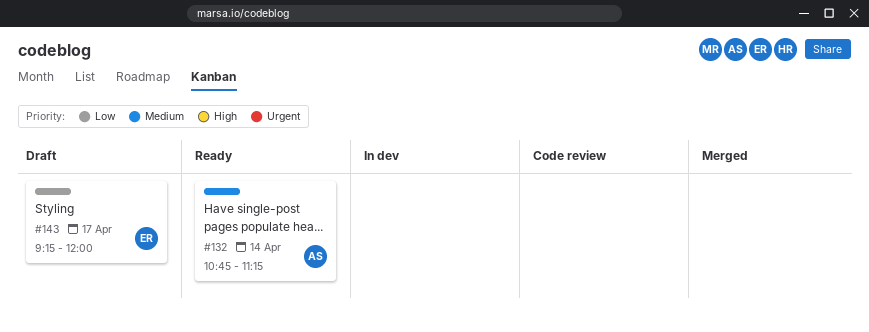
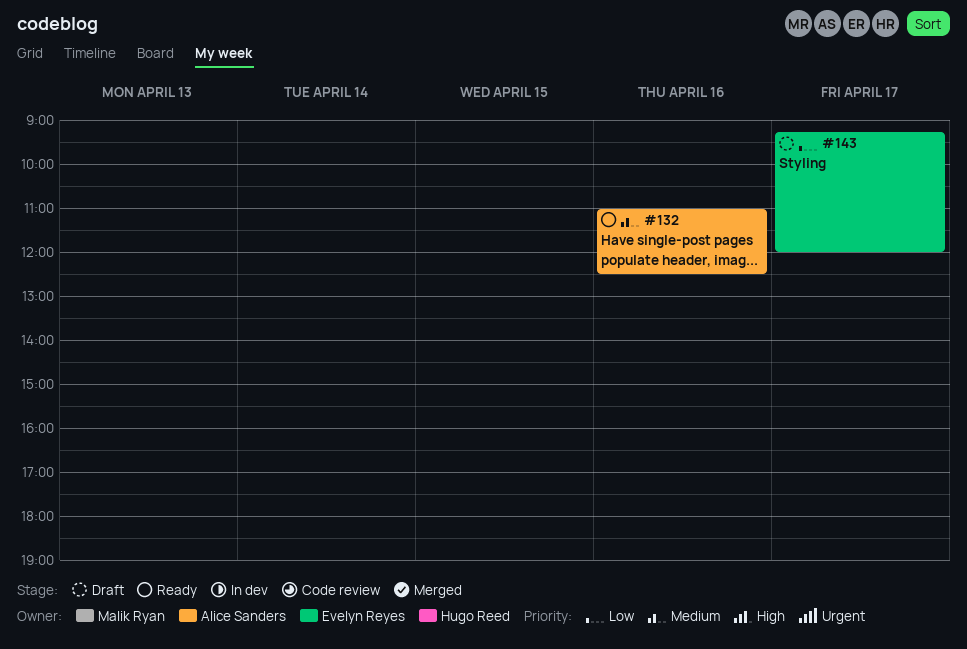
#132, day: Apr 14 -> Apr 16
#132, begins: 10:45 -> 11:00
#132, ends: 11:15 -> 12:30

